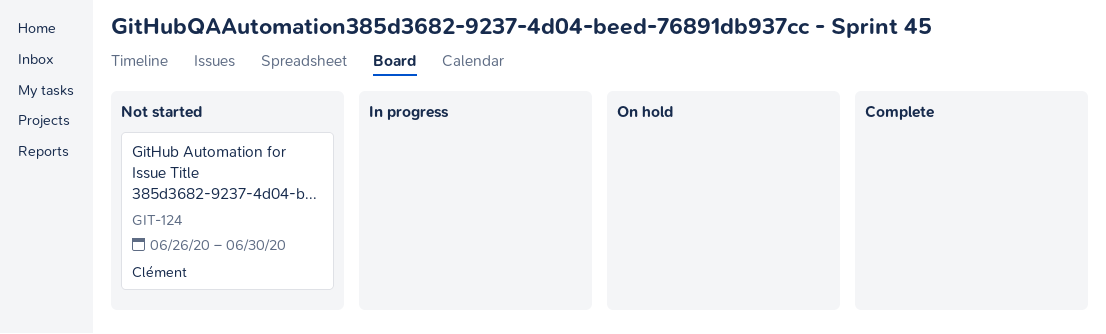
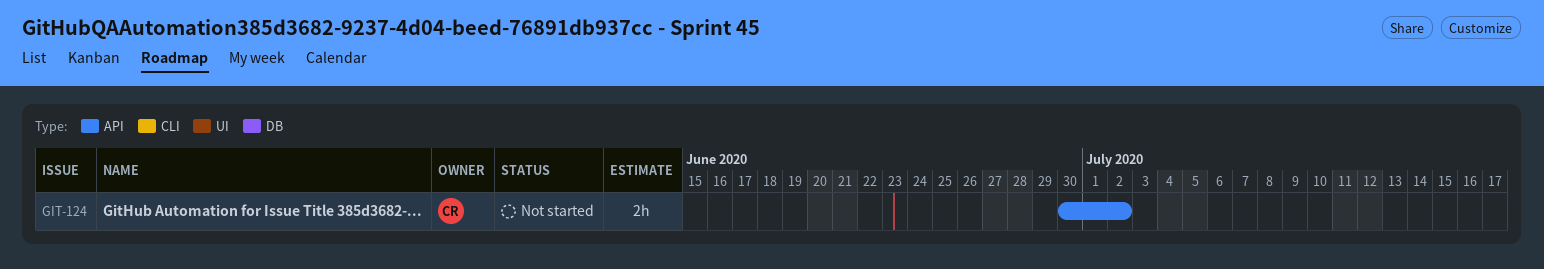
GIT-124, start: Jun 26 -> Jun 30
GIT-124, due: Jun 30 -> Jul 2

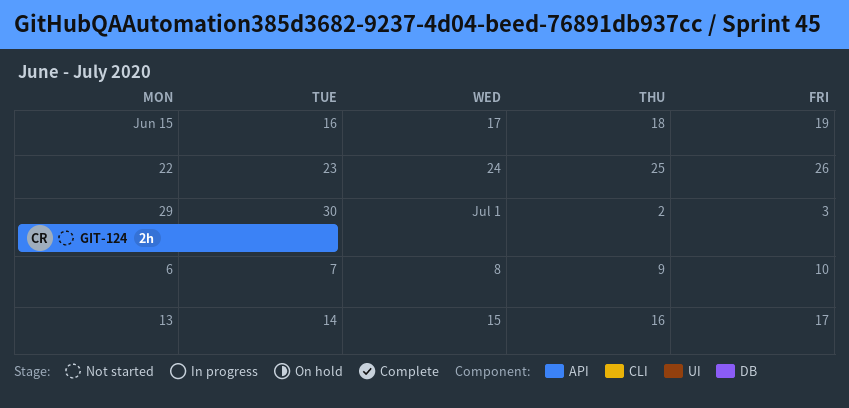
GIT-124, start: Jun 30 -> Jun 29
GIT-124, due: Jul 2 -> Jun 30

